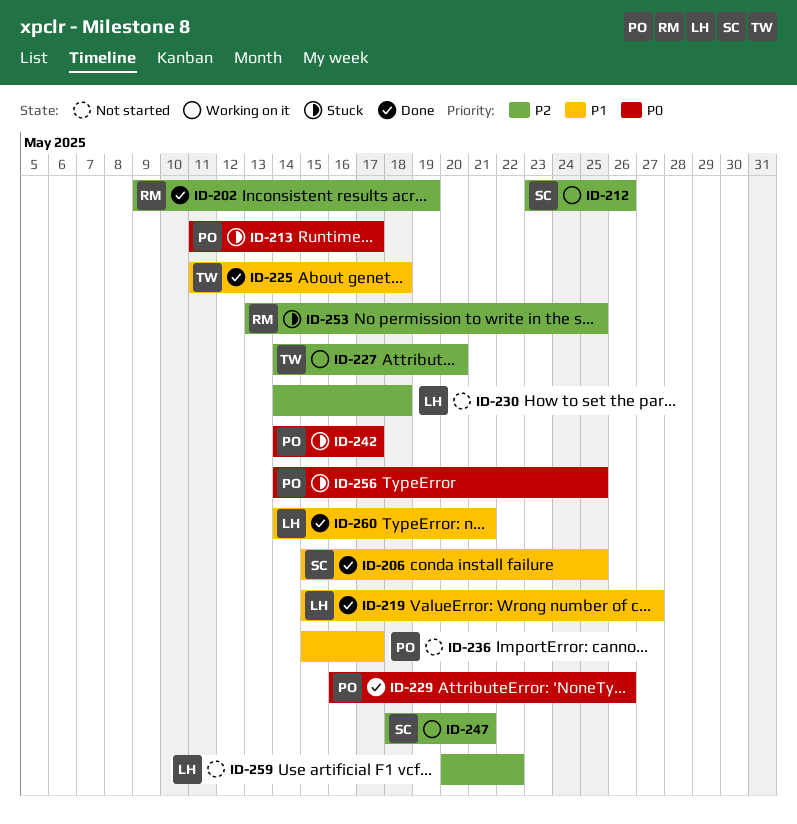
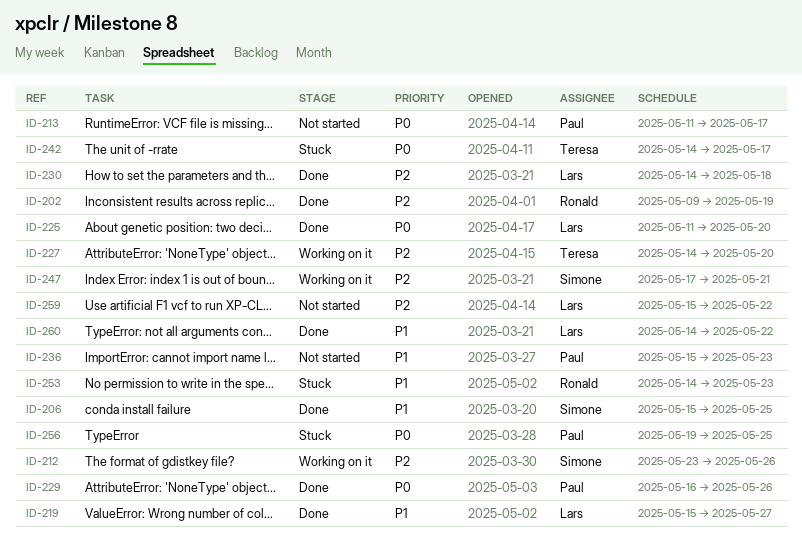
ID-213, status: Stuck -> Not started
ID-225, owner: Teresa -> Lars
ID-225, priority: P1 -> P0
ID-225, due: May 18 -> May 20
ID-230, status: Not started -> Done
ID-236, due: May 17 -> May 23
ID-242, owner: Paul -> Teresa
ID-247, start: May 18 -> May 17
ID-253, priority: P2 -> P1
ID-253, start: May 13 -> May 14
ID-253, due: May 25 -> May 23
ID-256, start: May 14 -> May 19
ID-259, start: May 20 -> May 15
ID-260, due: May 21 -> May 22

